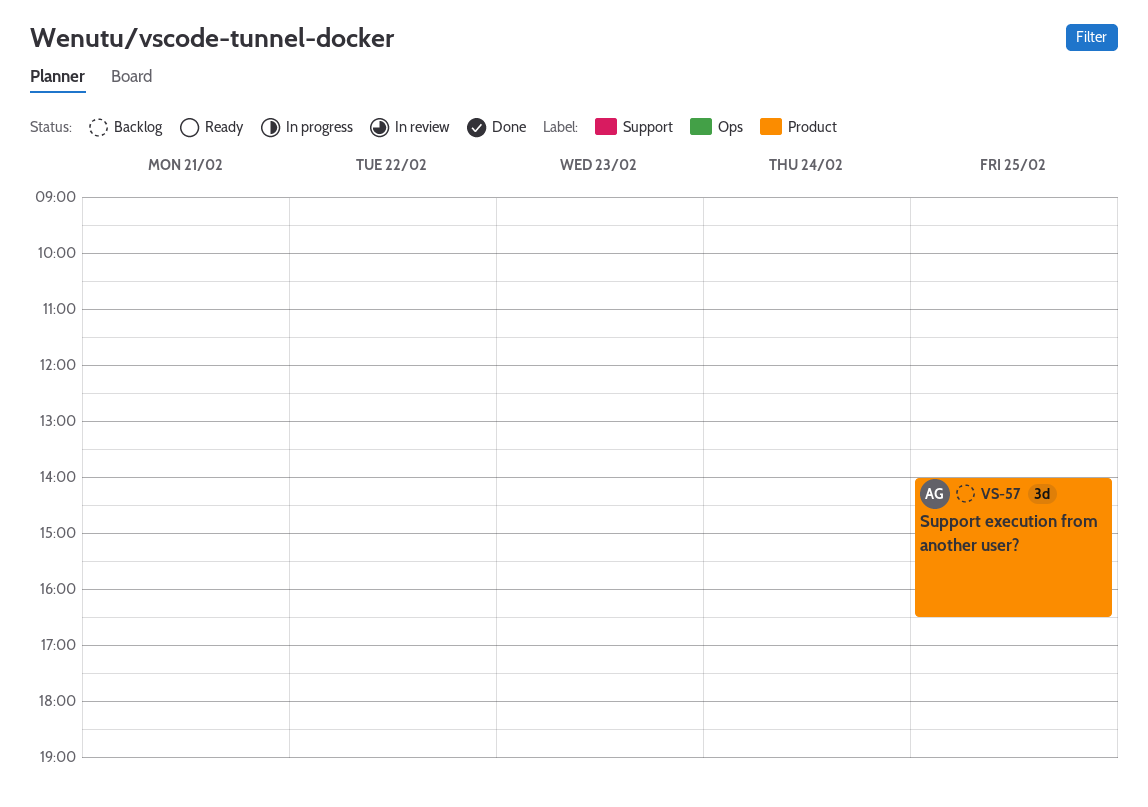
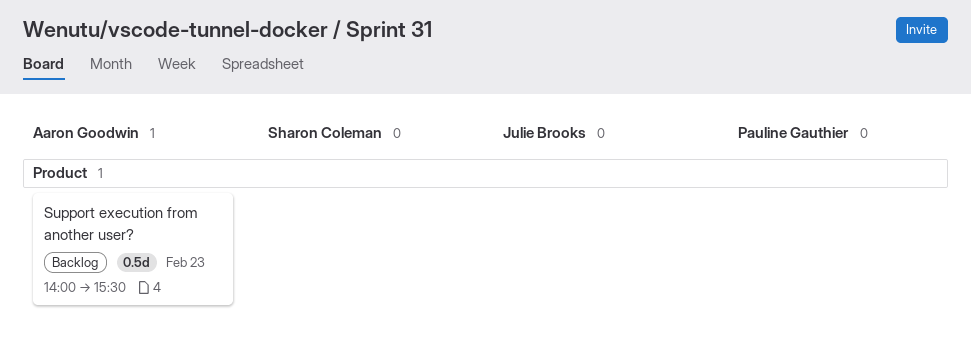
Support execution from another user?, estimate: 3d -> 0.5d
Support execution from another user?, day: Feb 25 -> Feb 23
Support execution from another user?, ends: 16:30 -> 15:30

